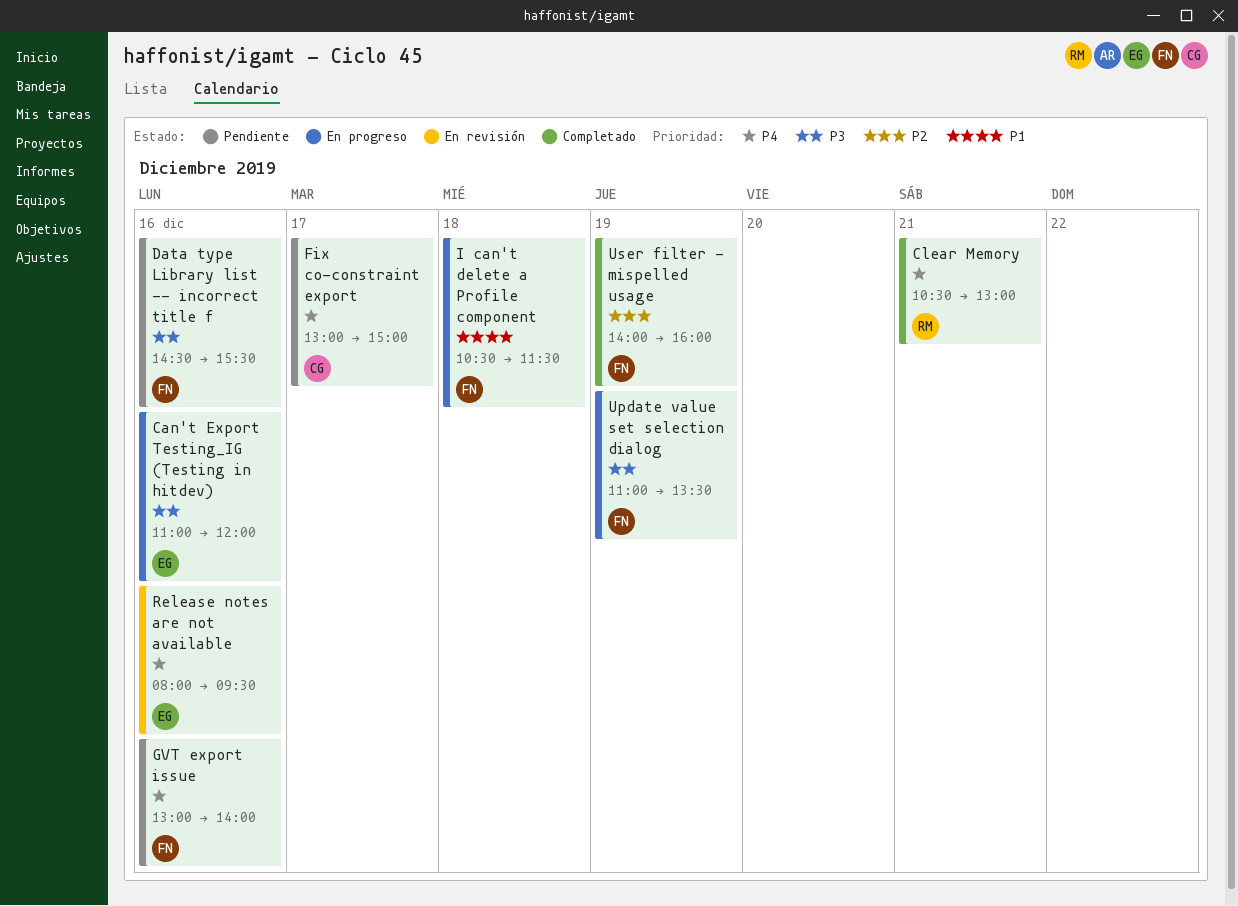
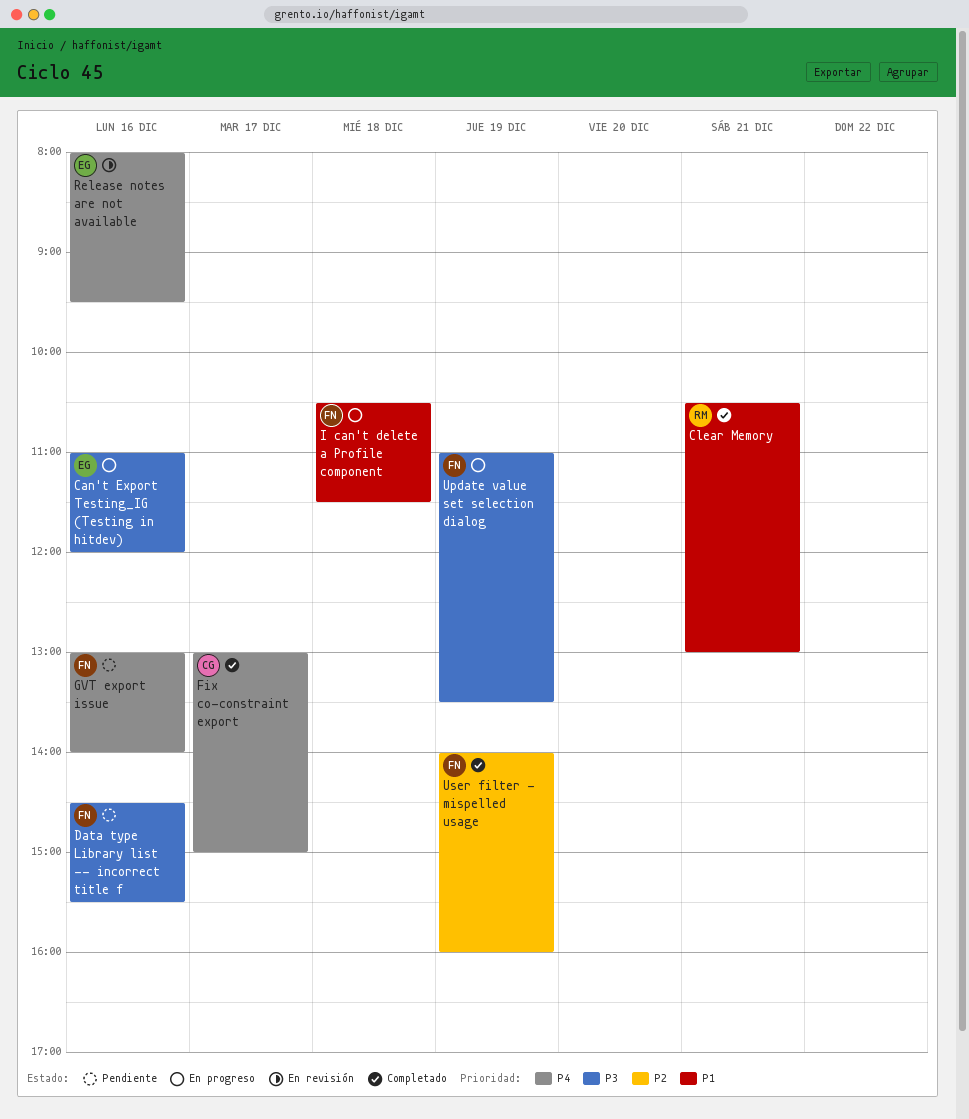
Clear Memory, priority: P4 -> P1
Fix co-constraint export, status: Pendiente -> Completado

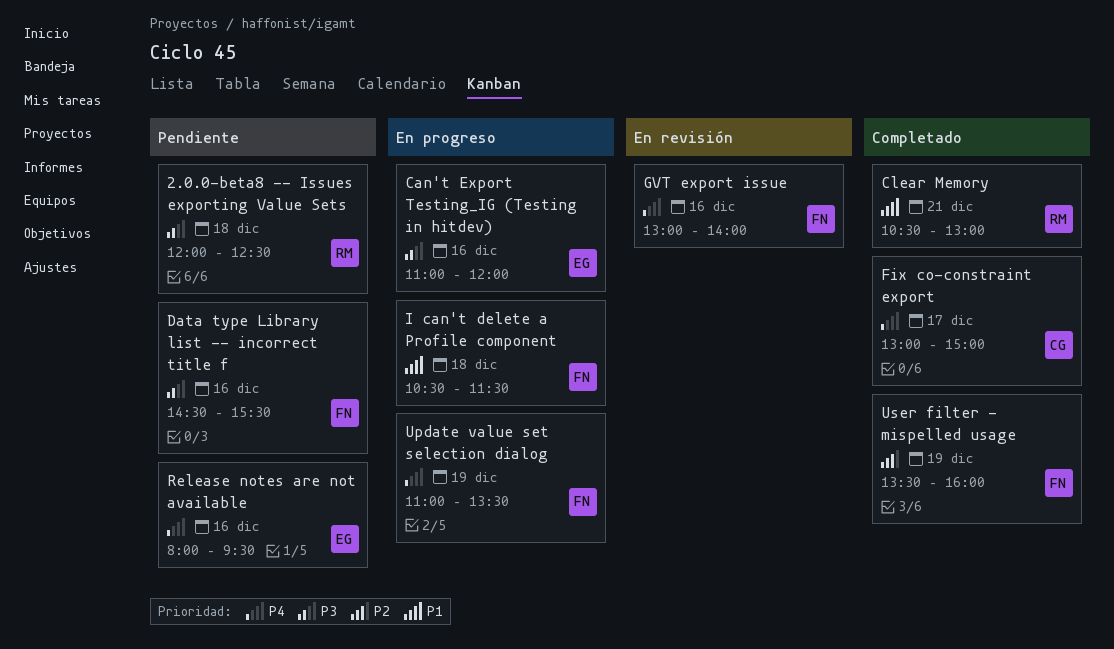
2.0.0-beta8 -- Issues exporting Value Sets: none -> present
GVT export issue, status: Pendiente -> En revisión
Release notes are not available, status: En revisión -> Pendiente
Update value set selection dialog, priority: P3 -> P4
User filter - mispelled usage, begins: 14:00 -> 13:30

